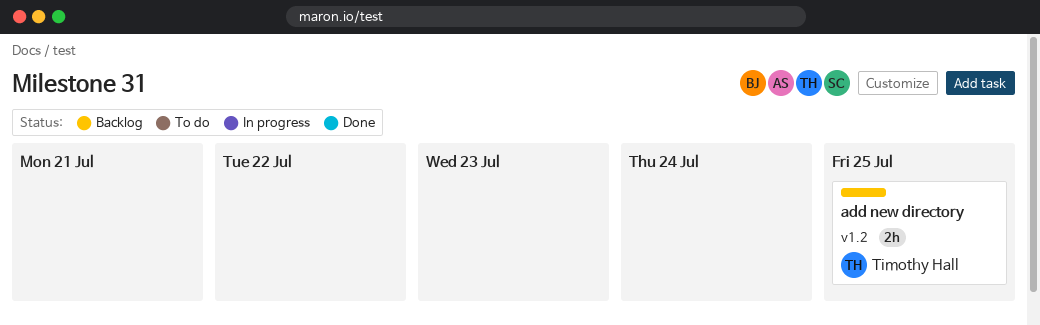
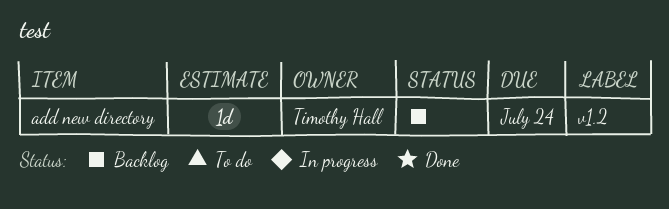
add new directory, estimate: 2h -> 1d
add new directory, due: Jul 25 -> Jul 24

